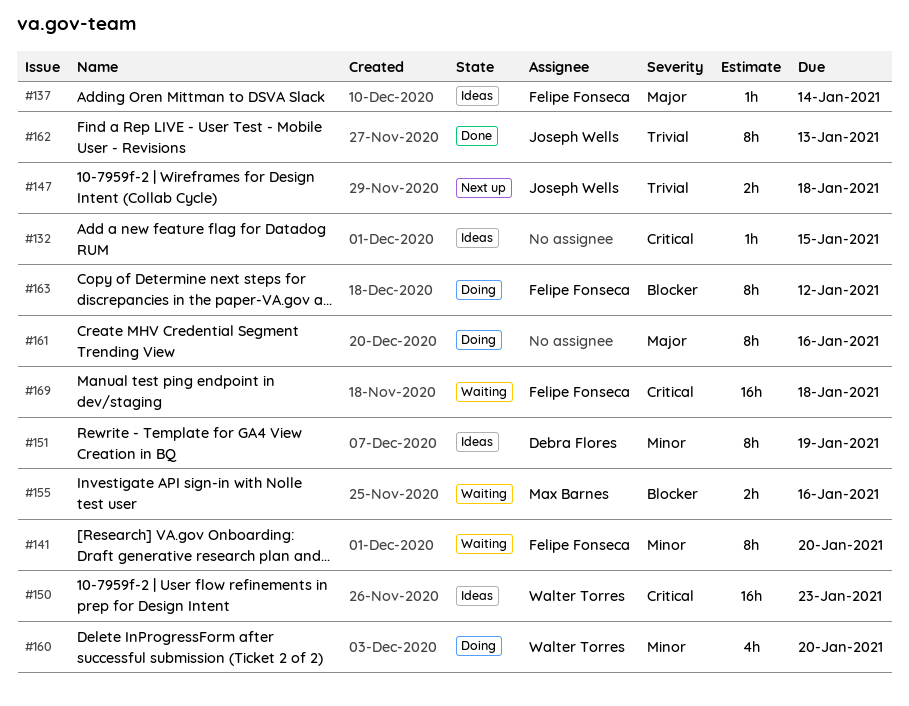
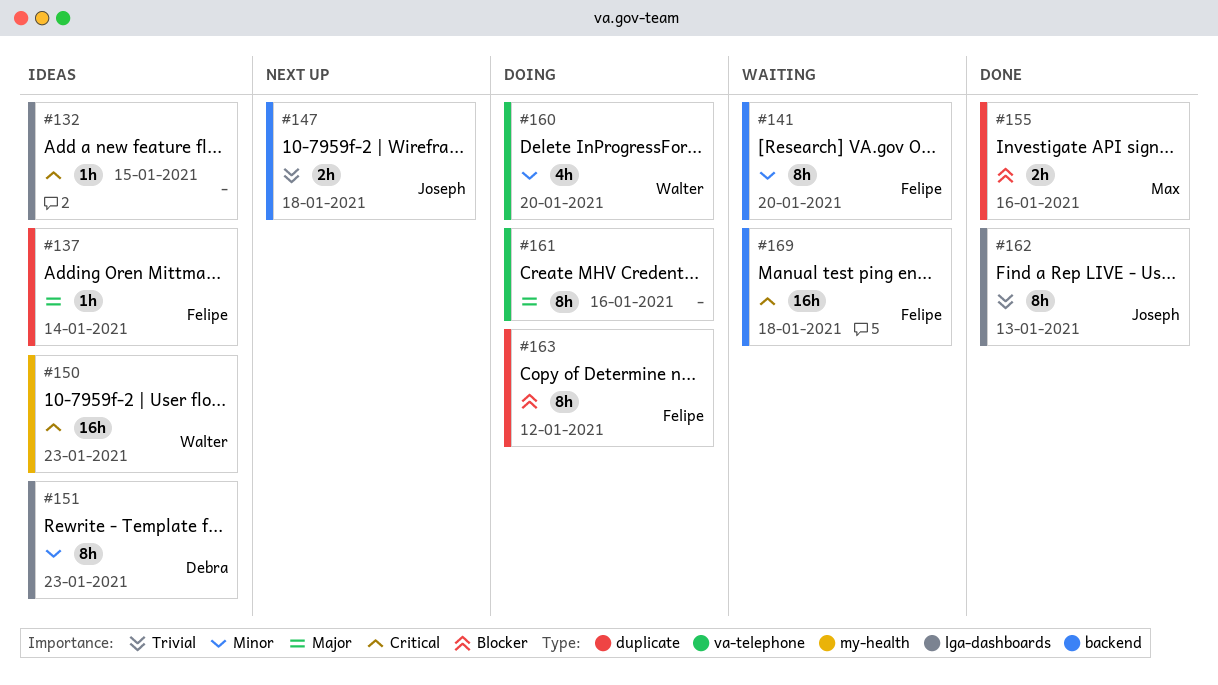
#151, due: Jan 19 -> Jan 23
#155, status: Waiting -> Done

